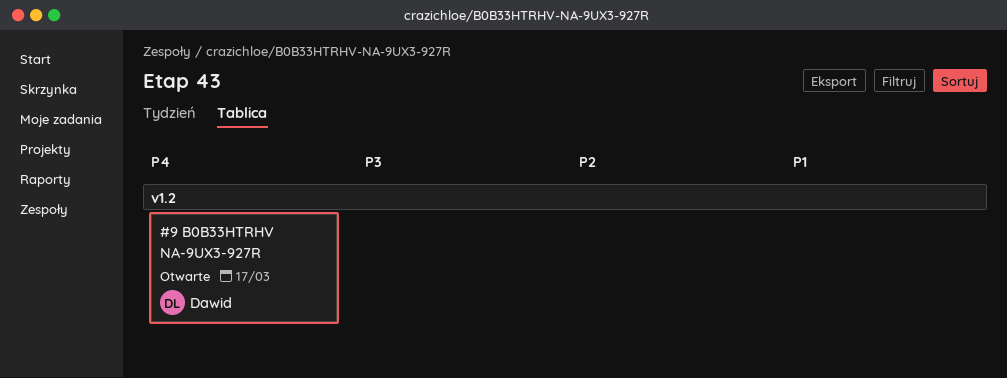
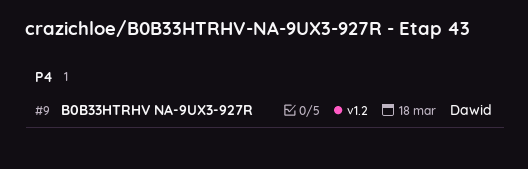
#9, due: Mar 17 -> Mar 18

